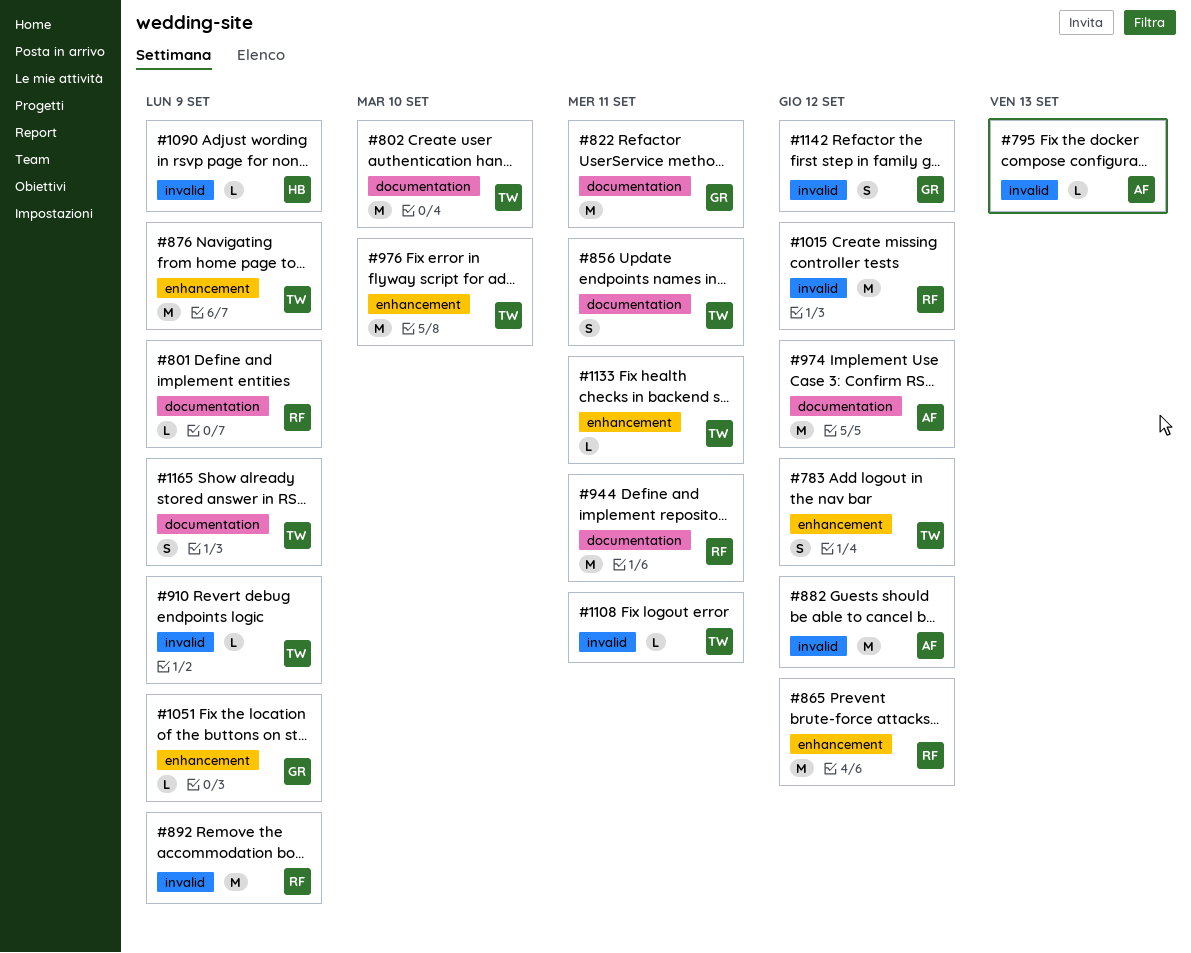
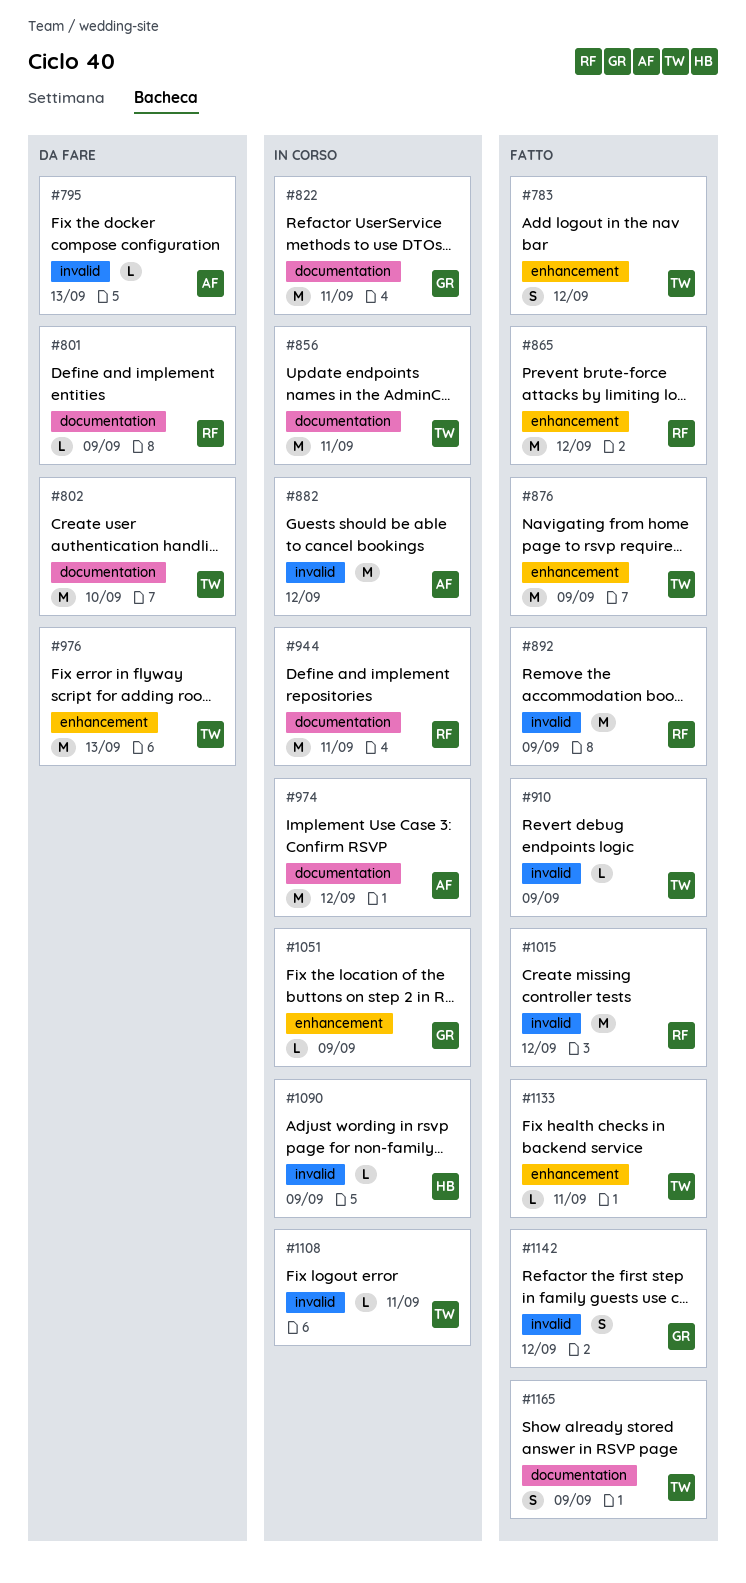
#856, estimate: S -> M
#976, due: Sep 10 -> Sep 13

